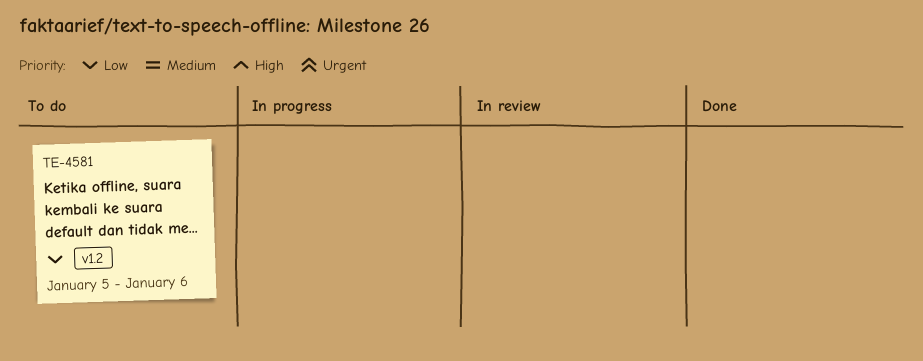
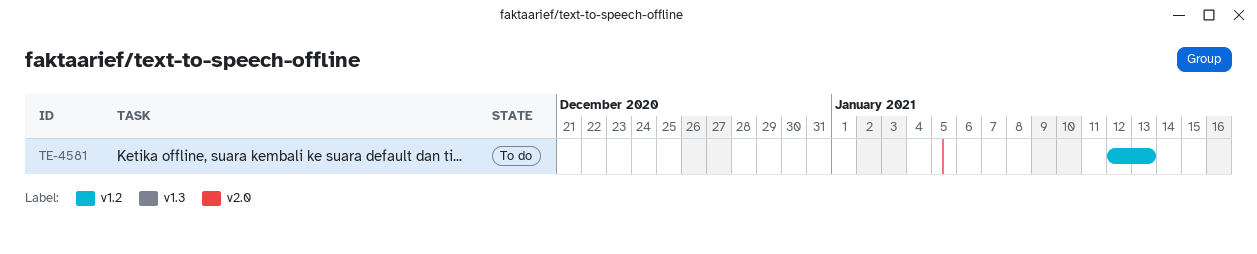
TE-4581, start: Jan 5 -> Jan 12
TE-4581, due: Jan 6 -> Jan 13

